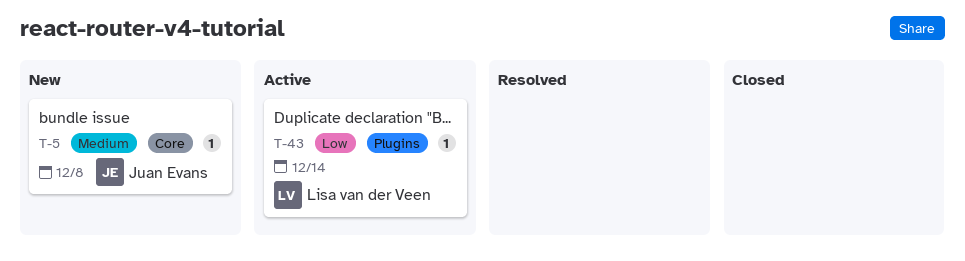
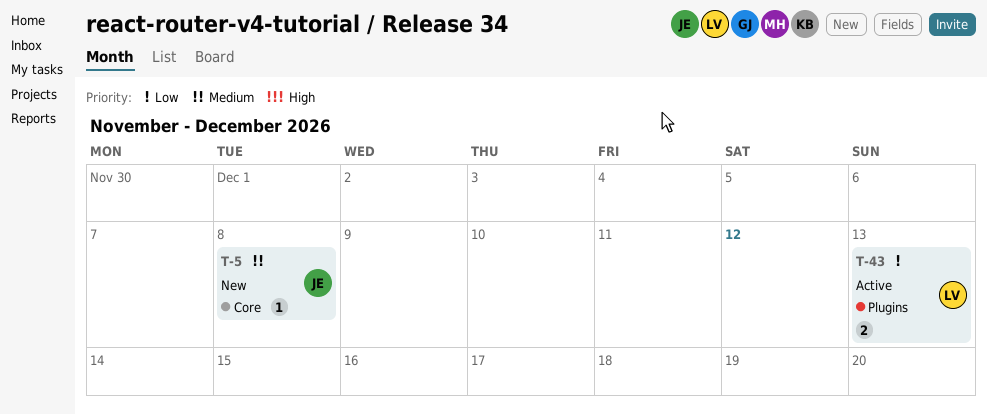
T-43, estimate: 1 -> 2
T-43, due: Dec 14 -> Dec 13

